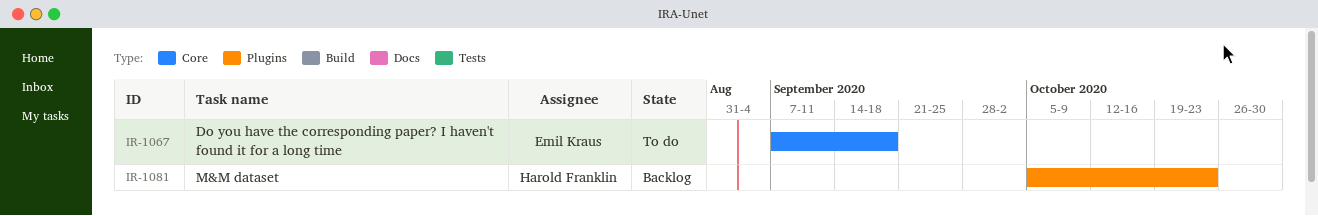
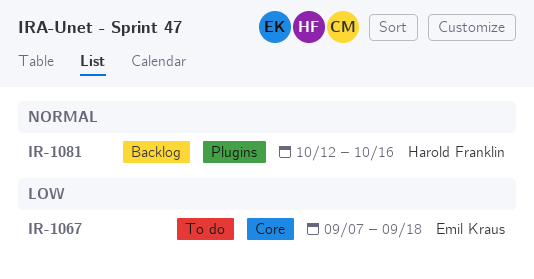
IR-1081, start: Oct 5 -> Oct 12
IR-1081, due: Oct 23 -> Oct 16

